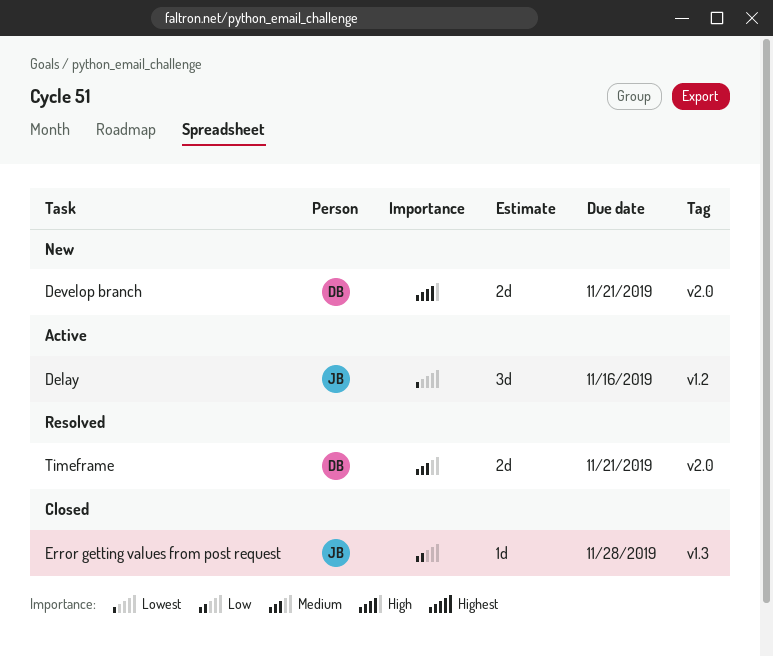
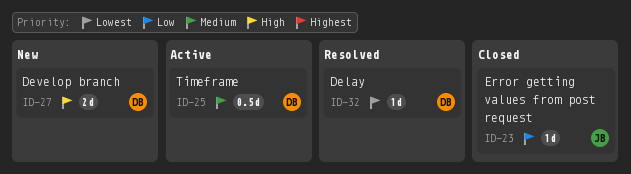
Delay, status: Active -> Resolved
Delay, owner: JB -> DB
Delay, estimate: 3d -> 1d
Timeframe, status: Resolved -> Active
Timeframe, estimate: 2d -> 0.5d

